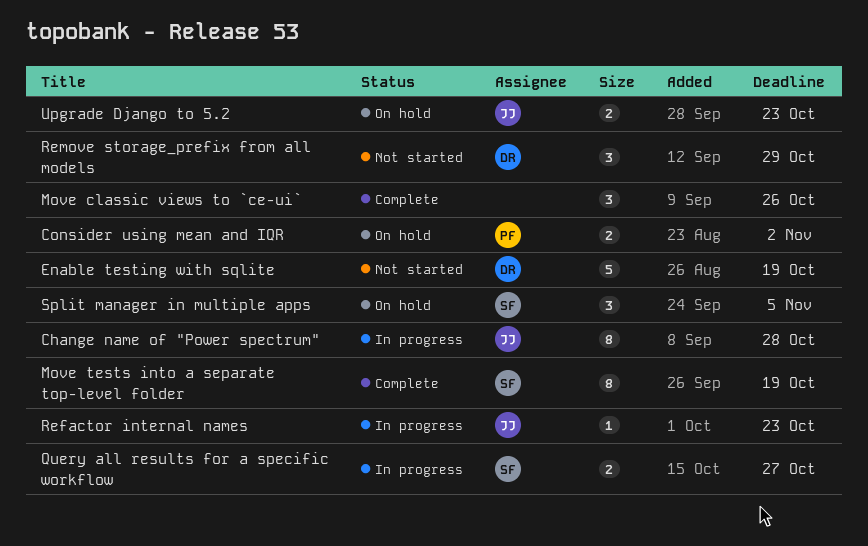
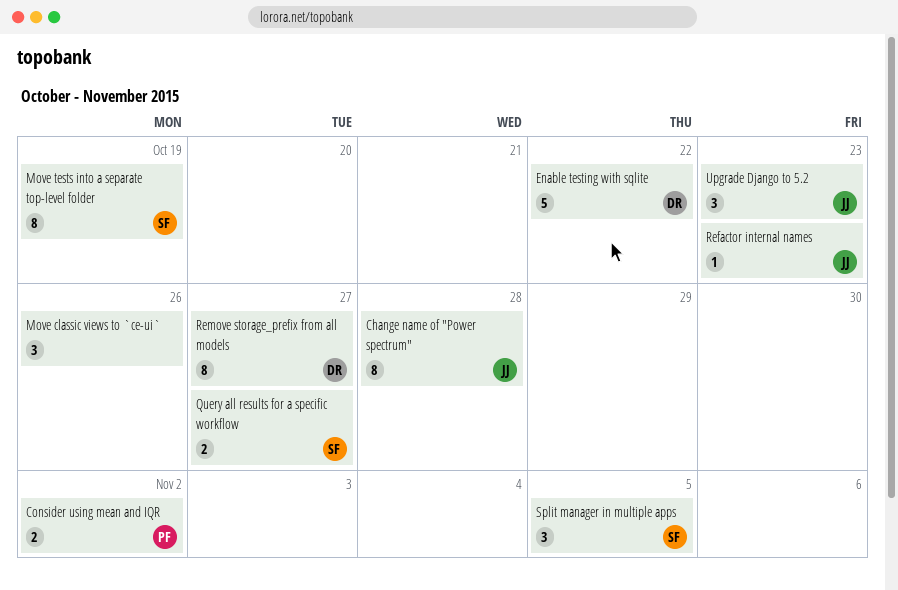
Enable testing with sqlite, due: Oct 19 -> Oct 22
Remove storage_prefix from all models, estimate: 3 -> 8
Remove storage_prefix from all models, due: Oct 29 -> Oct 27
Upgrade Django to 5.2, estimate: 2 -> 3

